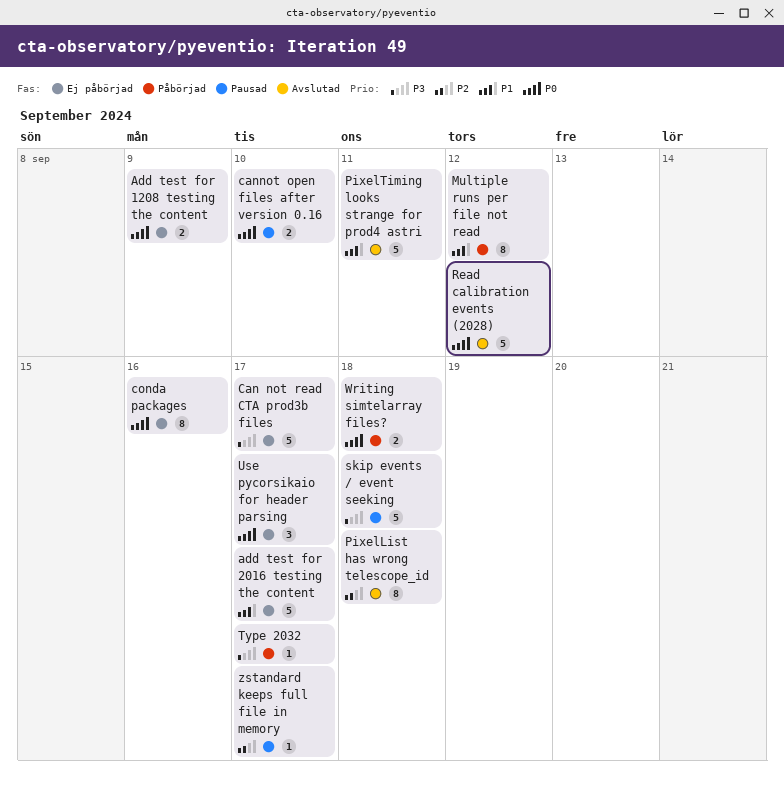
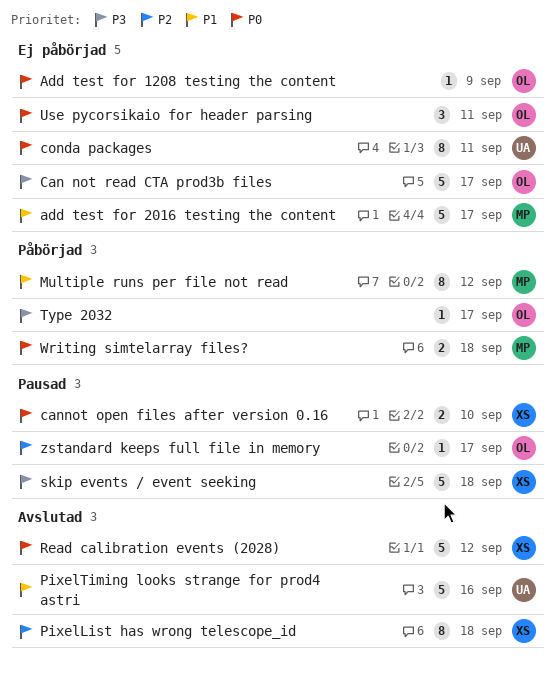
Add test for 1208 testing the content, estimate: 2 -> 1
conda packages, due: Sep 16 -> Sep 11
PixelTiming looks strange for prod4 astri, due: Sep 11 -> Sep 16
Use pycorsikaio for header parsing, due: Sep 17 -> Sep 11

